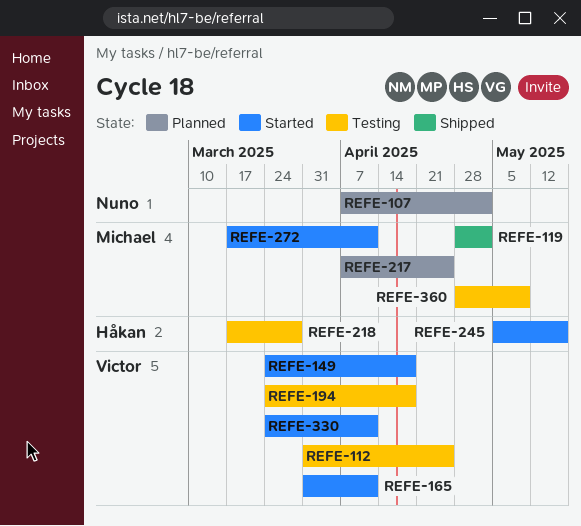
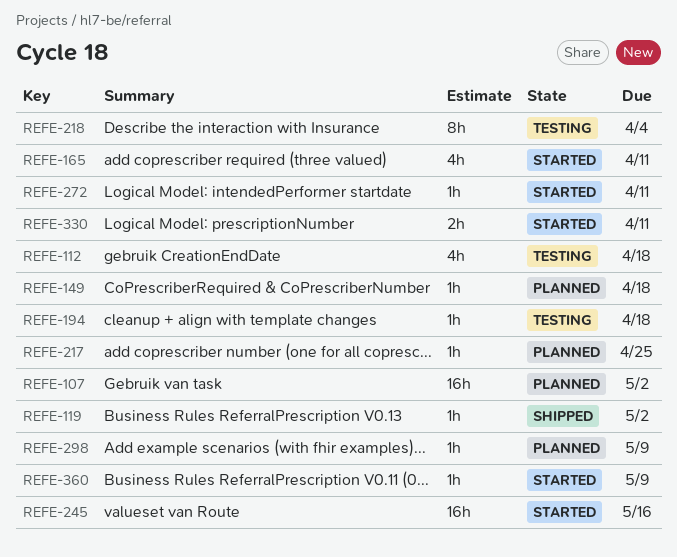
REFE-112, due: Apr 25 -> Apr 18
REFE-149, status: Started -> Planned
REFE-218, due: Mar 28 -> Apr 4
REFE-298: none -> present
REFE-360, status: Testing -> Started

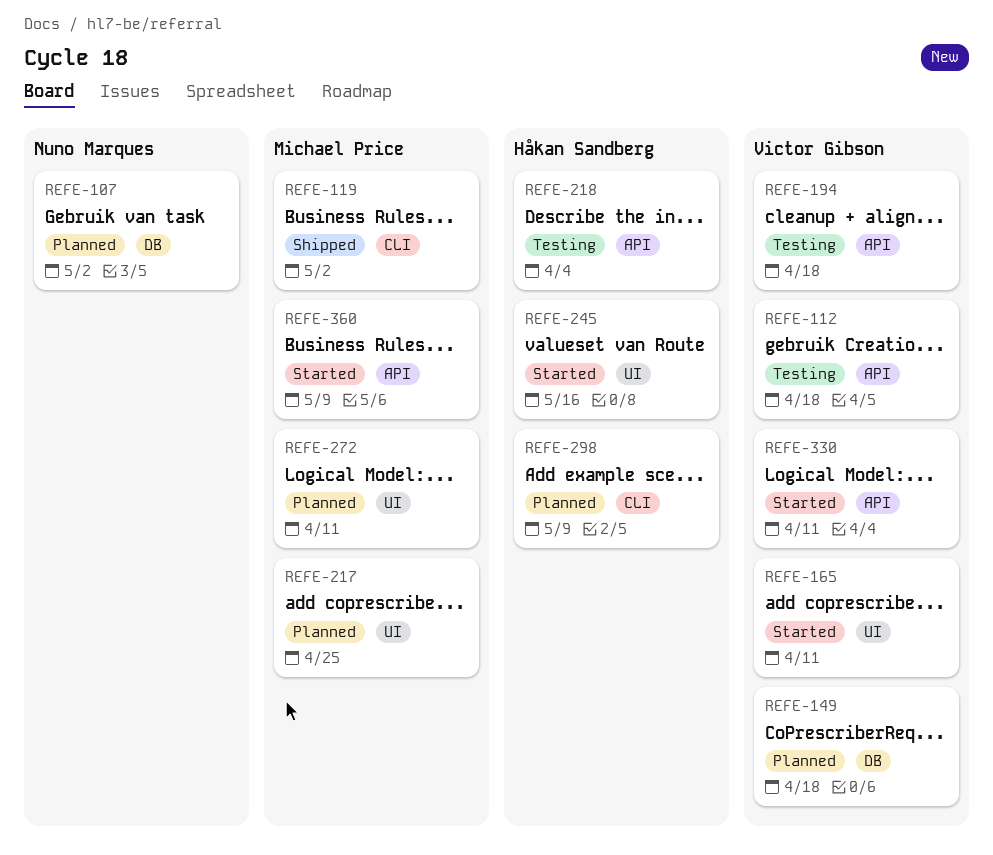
REFE-272, status: Started -> Planned

